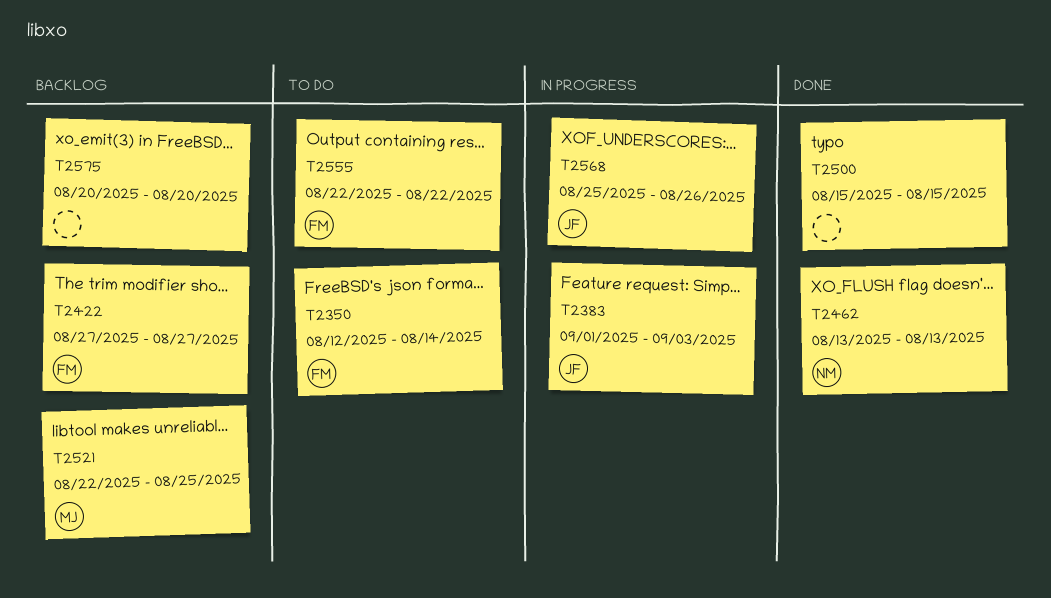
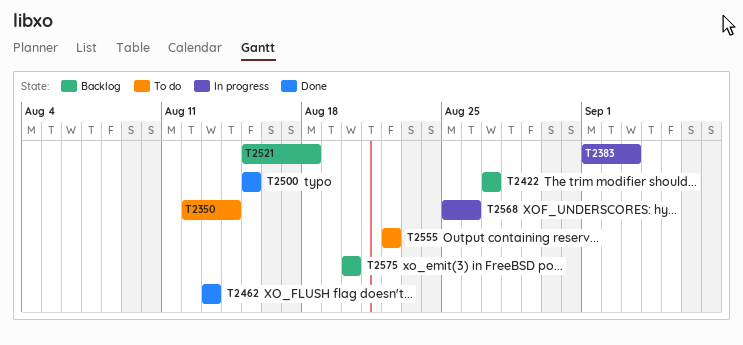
T2521, start: Aug 22 -> Aug 15
T2521, due: Aug 25 -> Aug 18

